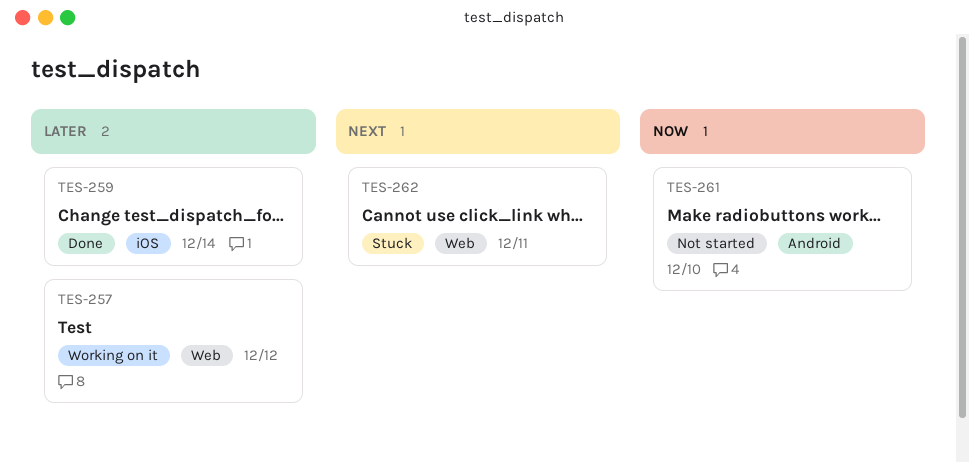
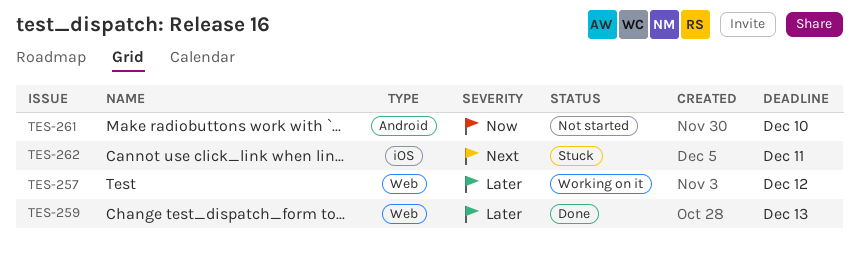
TES-259, label: iOS -> Web
TES-259, due: Dec 14 -> Dec 13
TES-262, label: Web -> iOS

